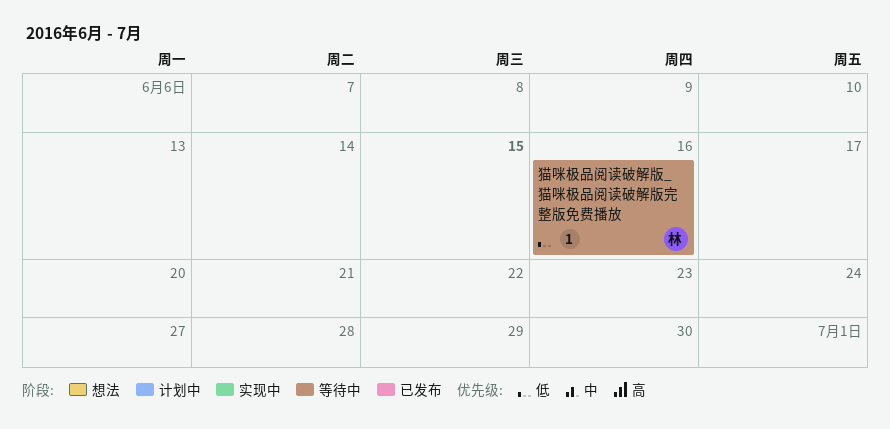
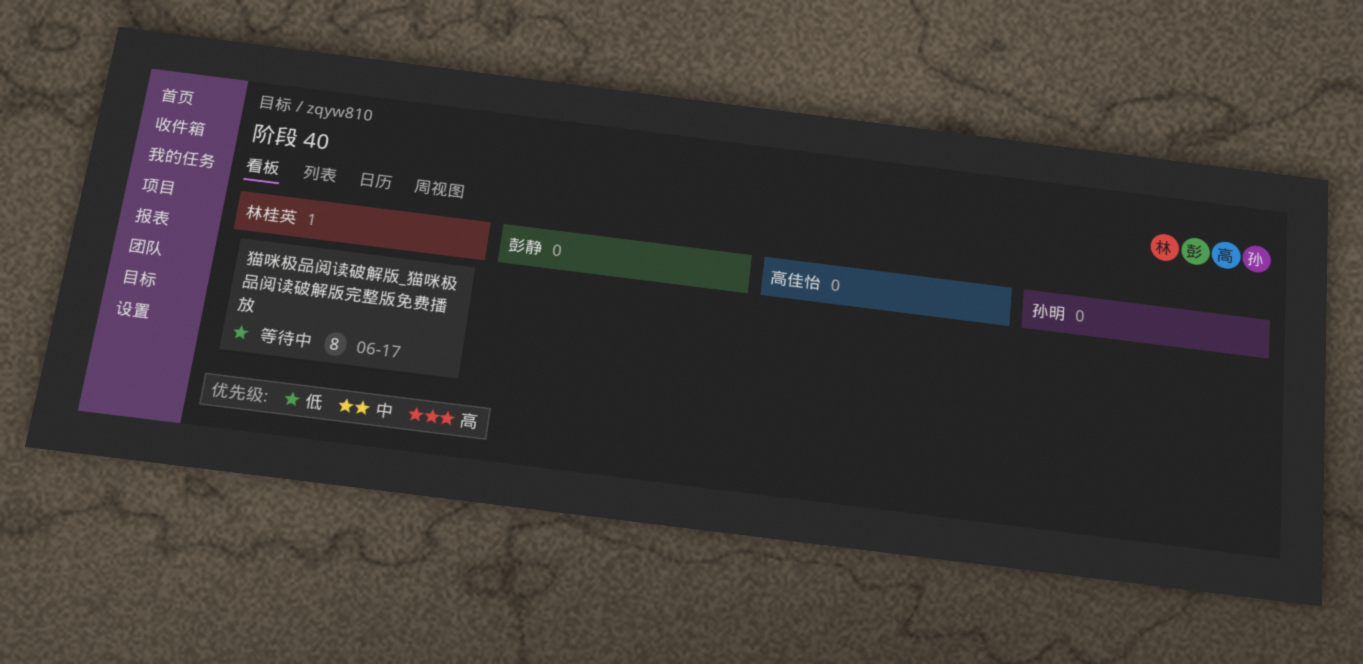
猫咪极品阅读破解版_猫咪极品阅读破解版完整版免费播放, estimate: 1 -> 8
猫咪极品阅读破解版_猫咪极品阅读破解版完整版免费播放, due: Jun 16 -> Jun 17

